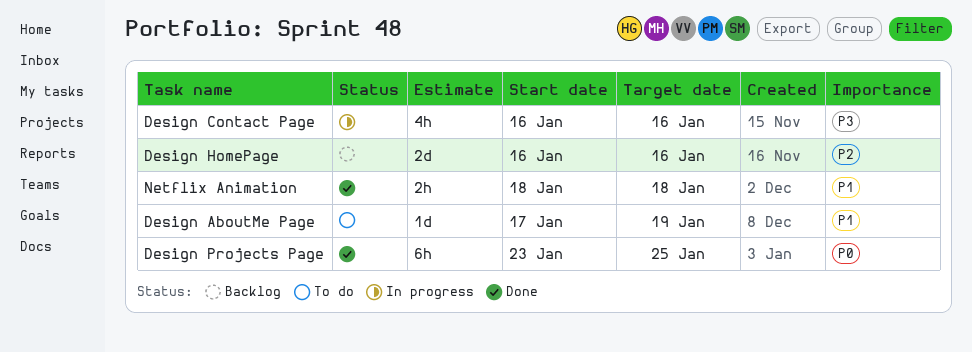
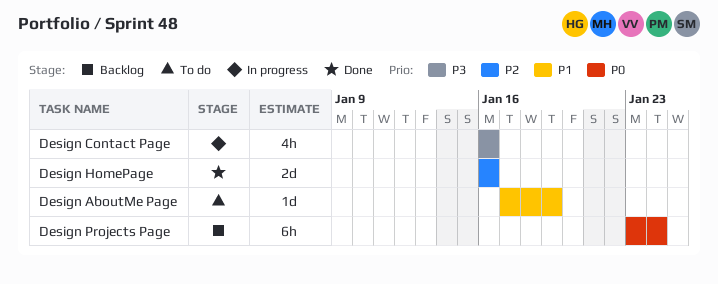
Design HomePage, status: Backlog -> Done
Design Projects Page, status: Done -> Backlog
Design Projects Page, due: Jan 25 -> Jan 24
Netflix Animation: present -> none

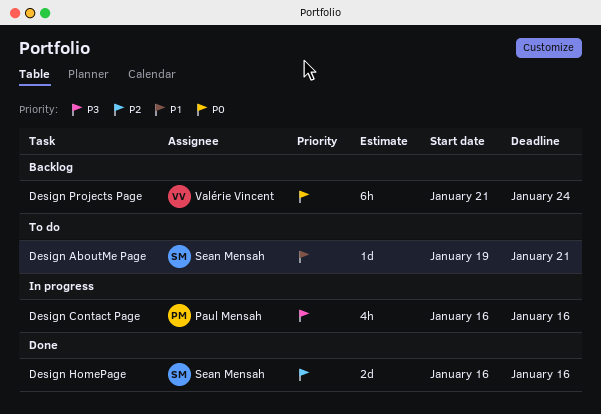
Design AboutMe Page, start: Jan 17 -> Jan 19
Design AboutMe Page, due: Jan 19 -> Jan 21
Design Projects Page, start: Jan 23 -> Jan 21

